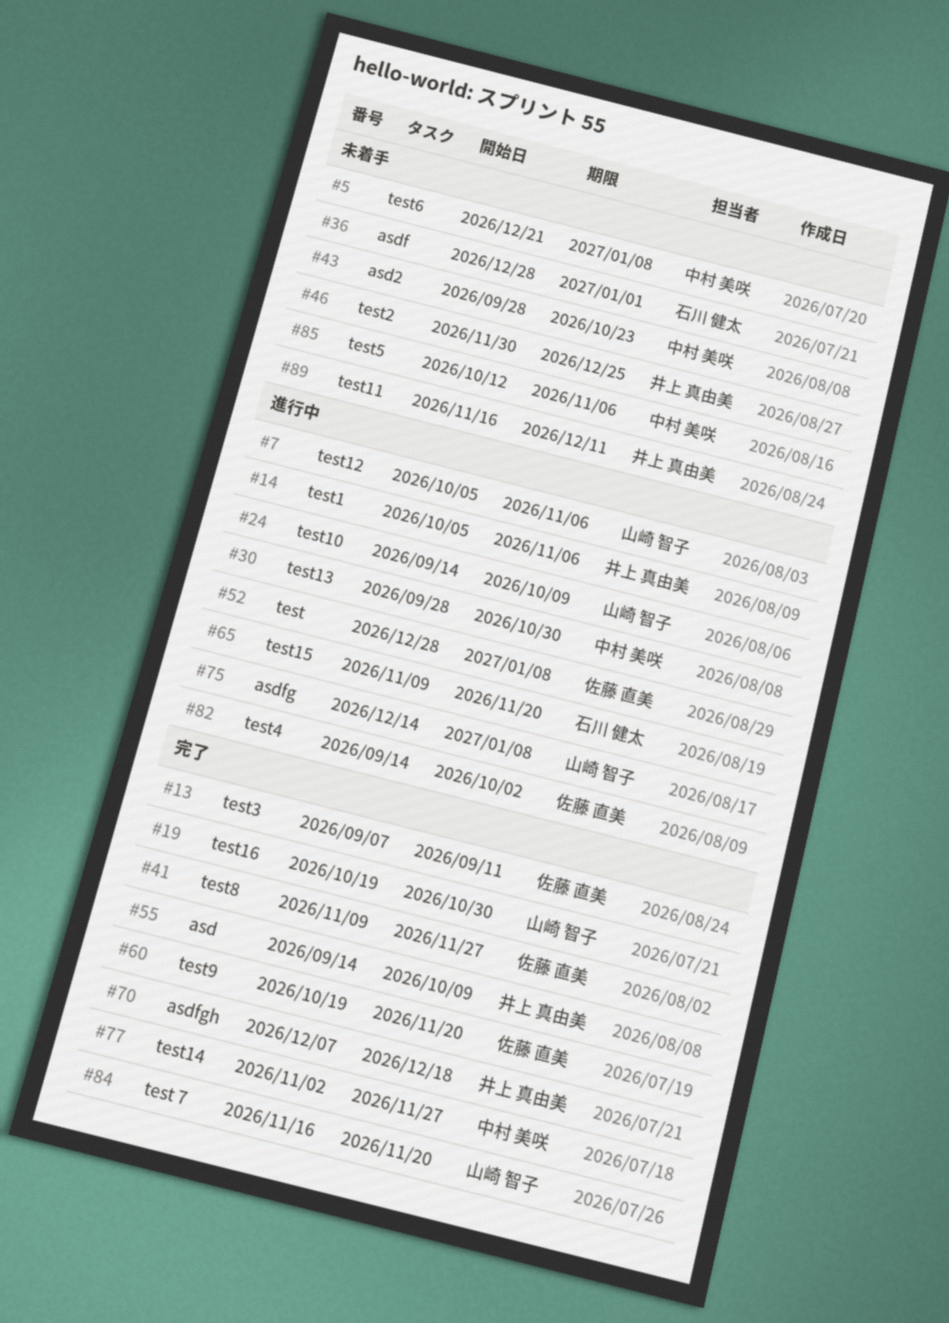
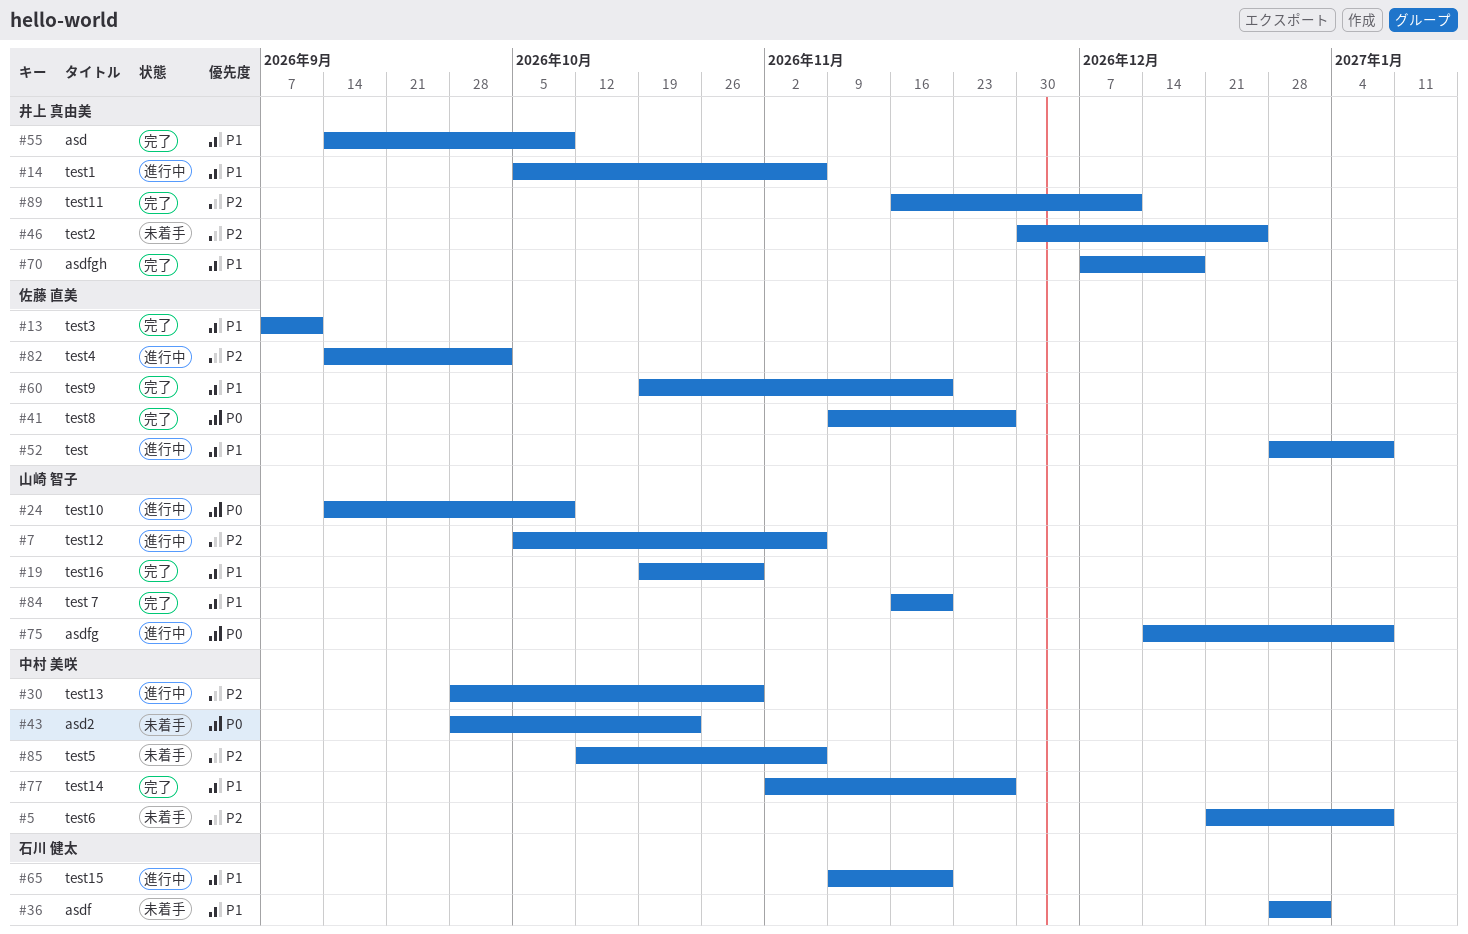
#89, status: 未着手 -> 完了

